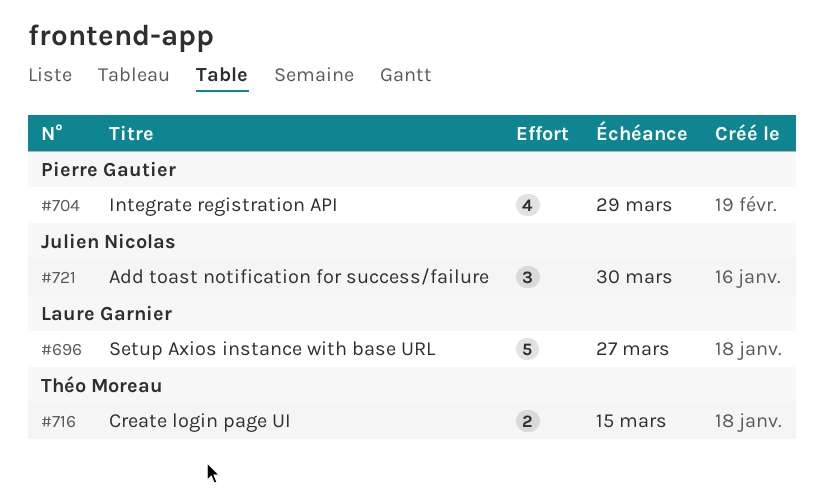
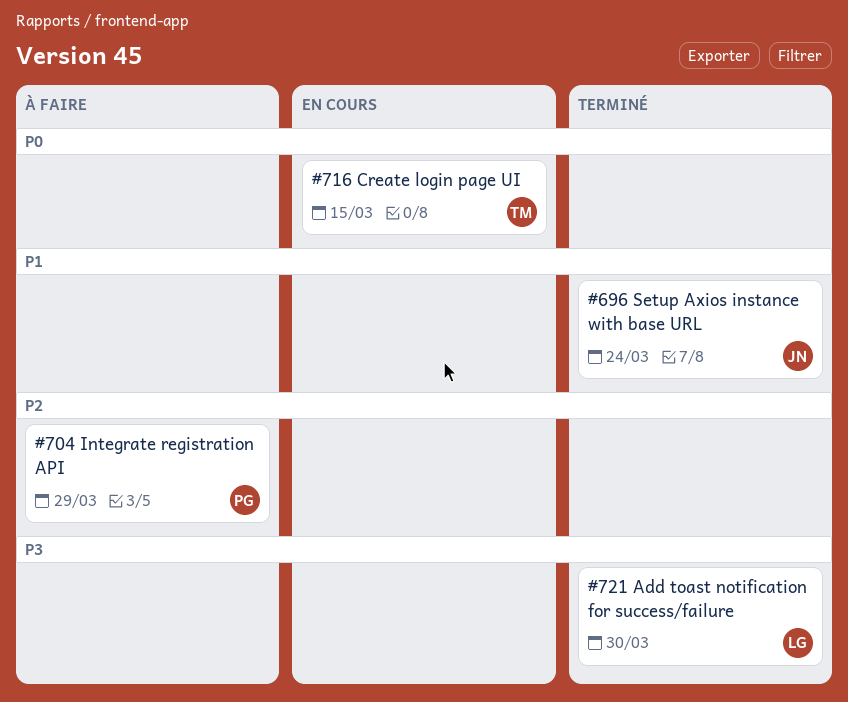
#696, owner: Laure Garnier -> Julien Nicolas
#696, due: Mar 27 -> Mar 24
#721, owner: Julien Nicolas -> Laure Garnier

